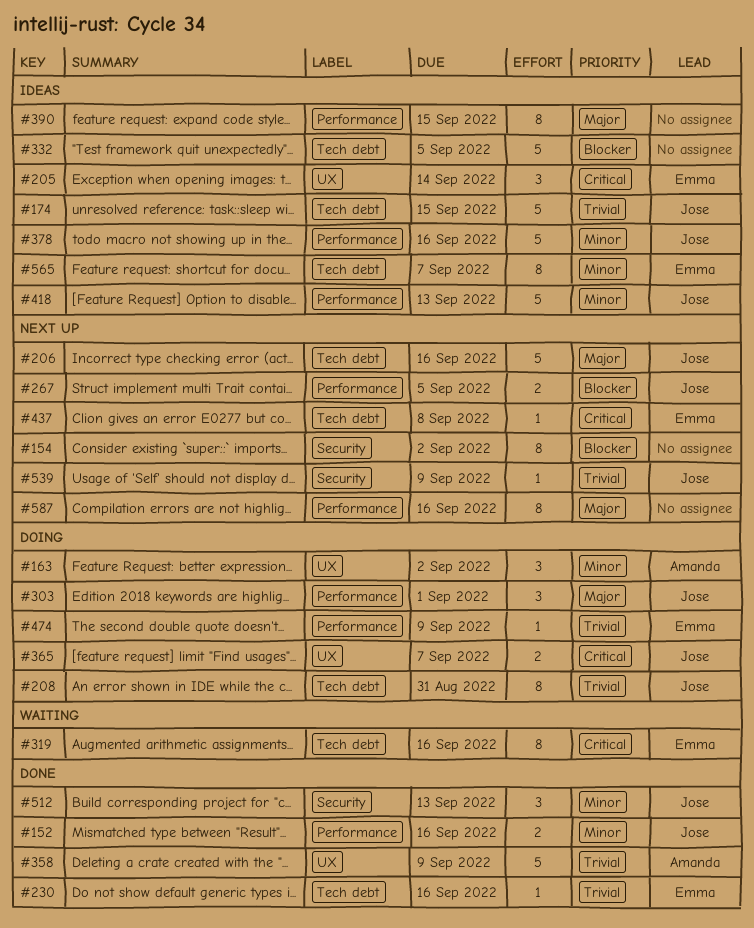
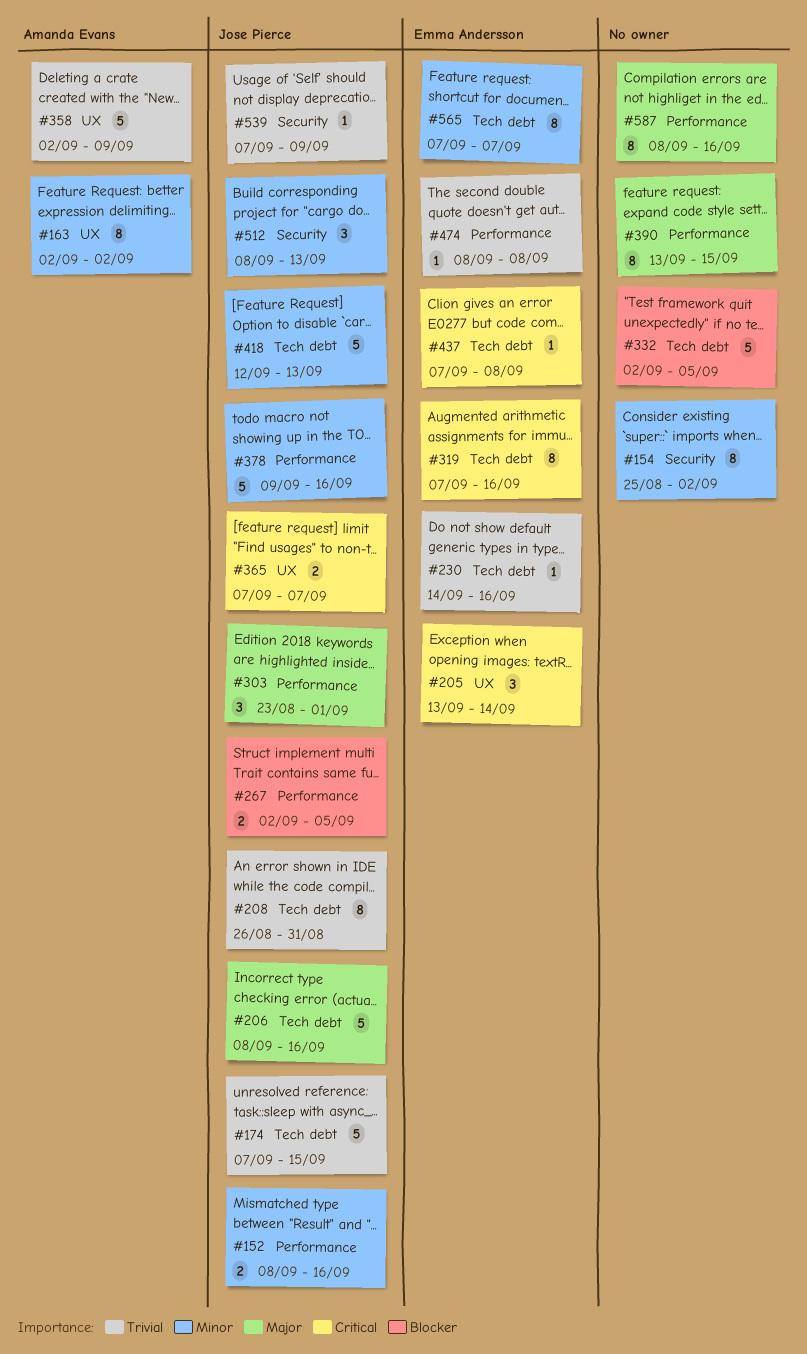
#154, priority: Blocker -> Minor
#163, estimate: 3 -> 8
#418, label: Performance -> Tech debt
#474, due: Sep 9 -> Sep 8

